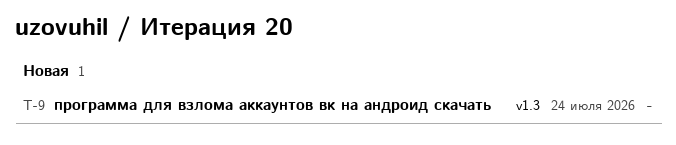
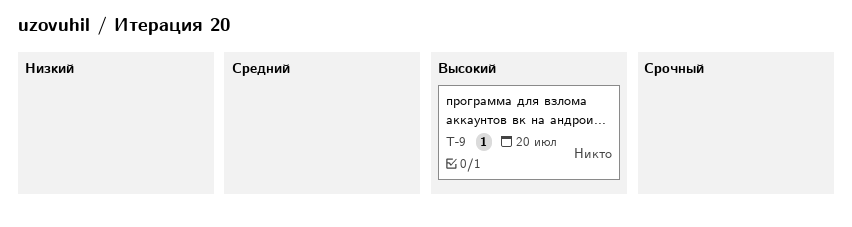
T-9, due: Jul 24 -> Jul 20

